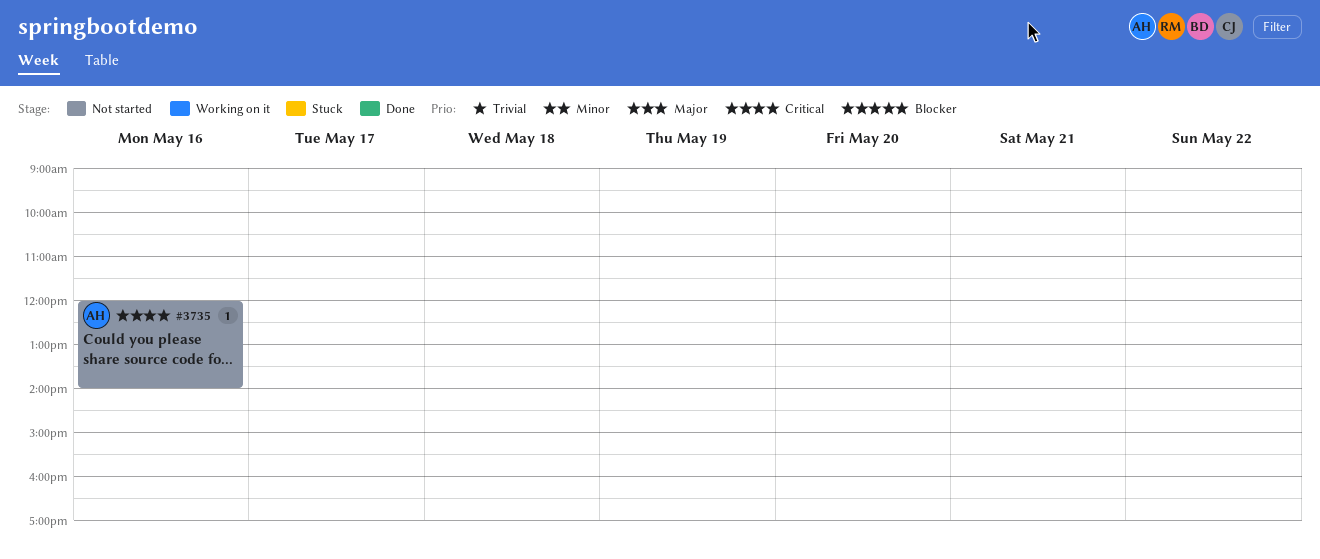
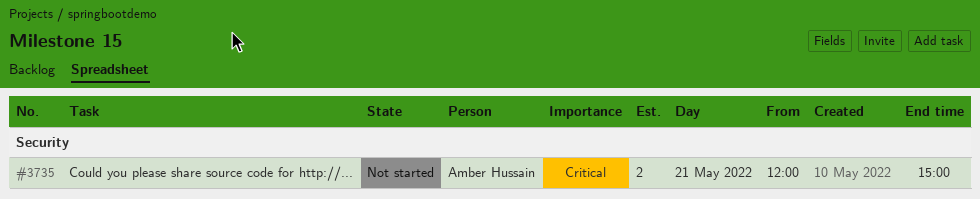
#3735, estimate: 1 -> 2
#3735, day: May 16 -> May 21
#3735, ends: 14:00 -> 15:00

